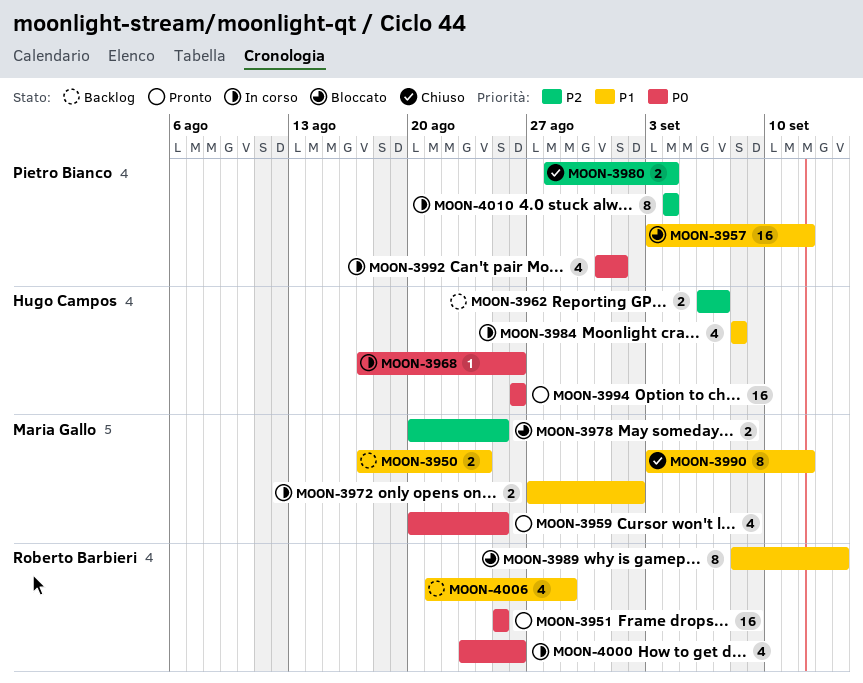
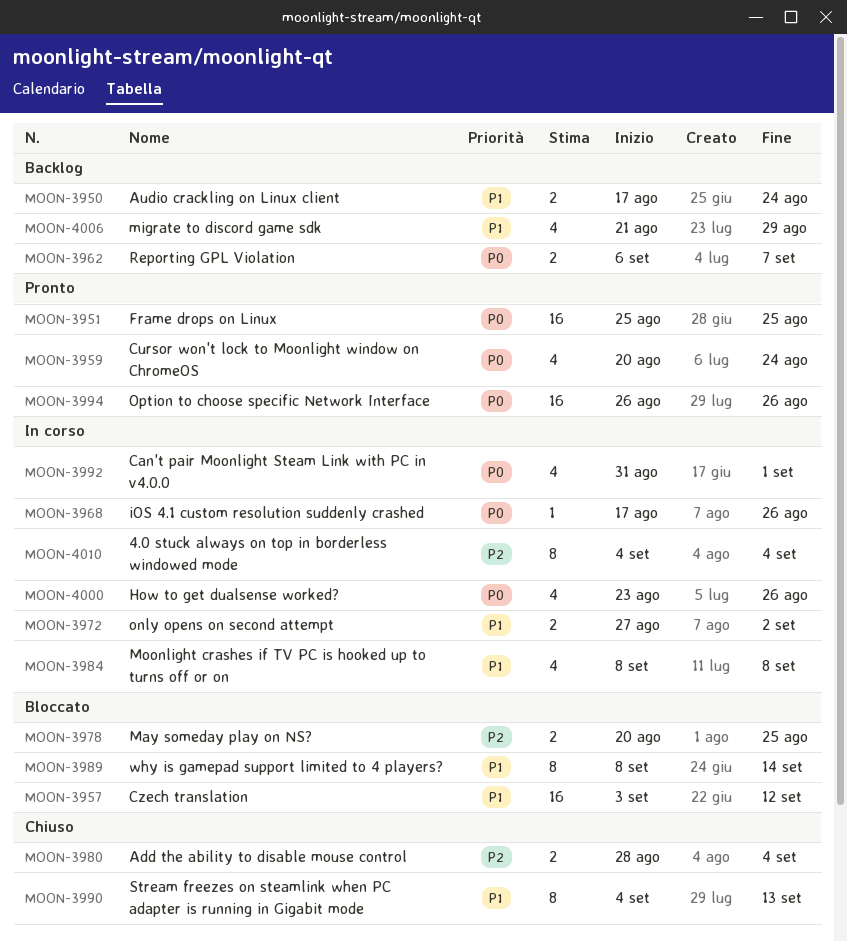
MOON-3959, due: Aug 25 -> Aug 24
MOON-3962, priority: P2 -> P0
MOON-3990, start: Sep 3 -> Sep 4
MOON-3990, due: Sep 12 -> Sep 13

